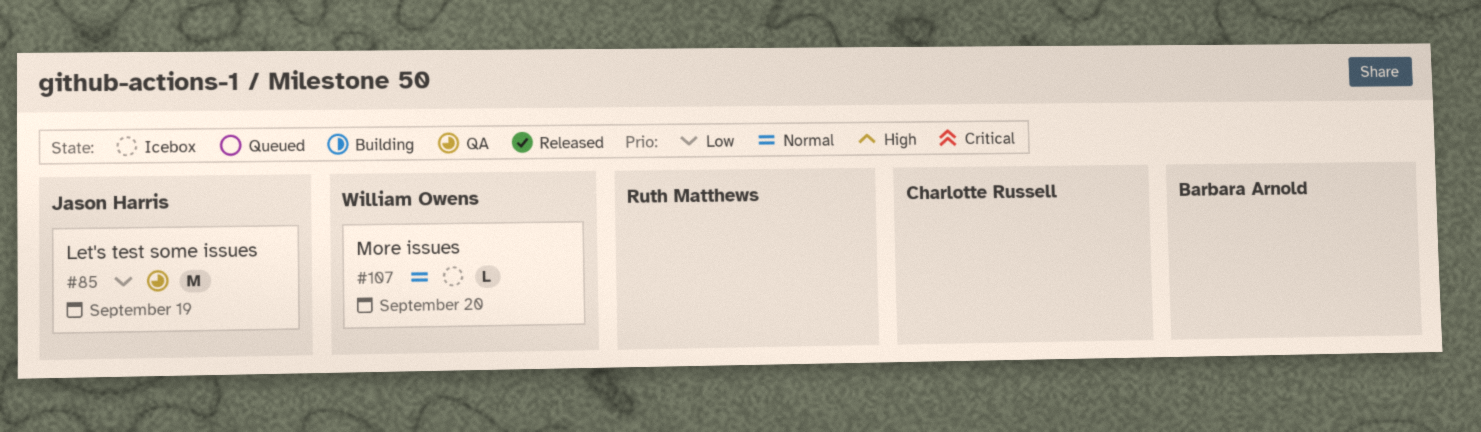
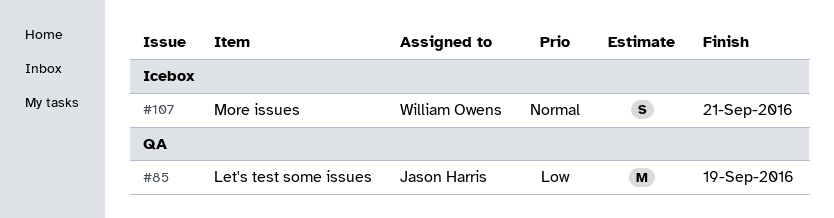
#107, estimate: L -> S
#107, due: Sep 20 -> Sep 21

